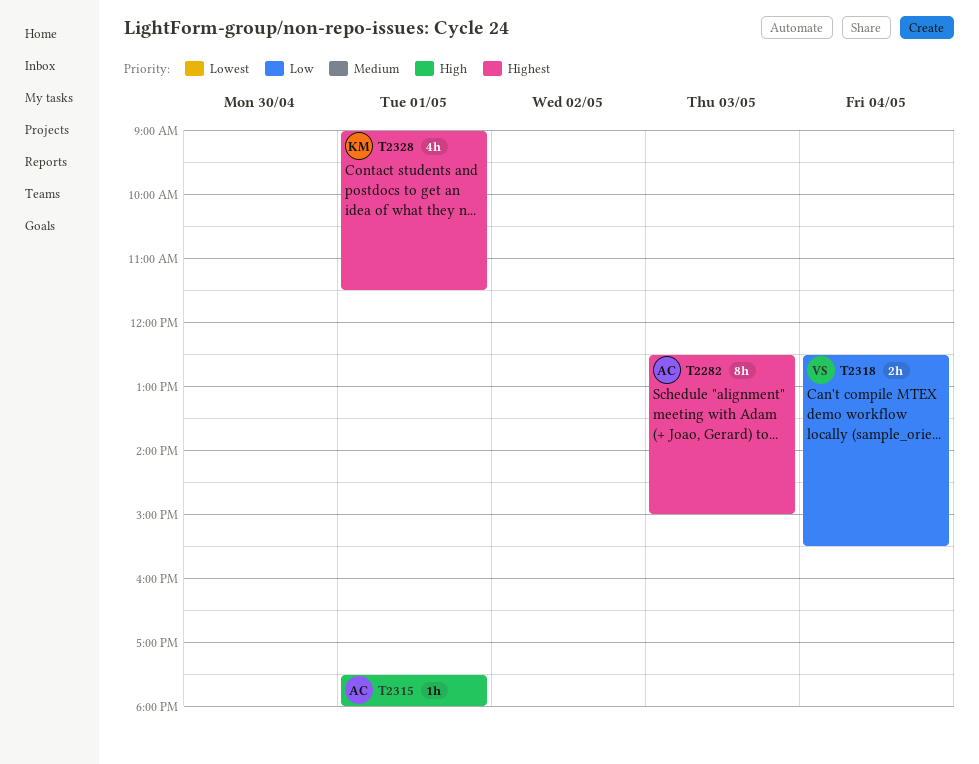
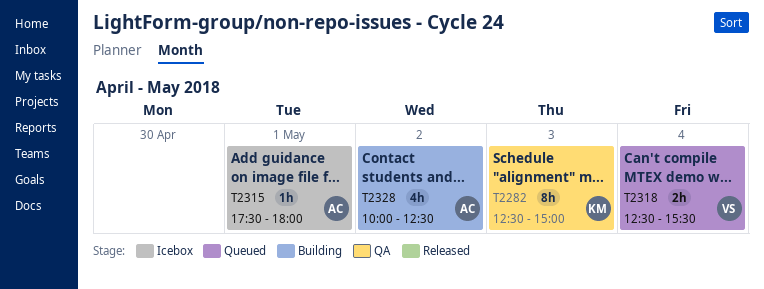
T2282, owner: AC -> KM
T2328, owner: KM -> AC
T2328, day: May 1 -> May 2
T2328, begins: 09:00 -> 10:00
T2328, ends: 11:30 -> 12:30

